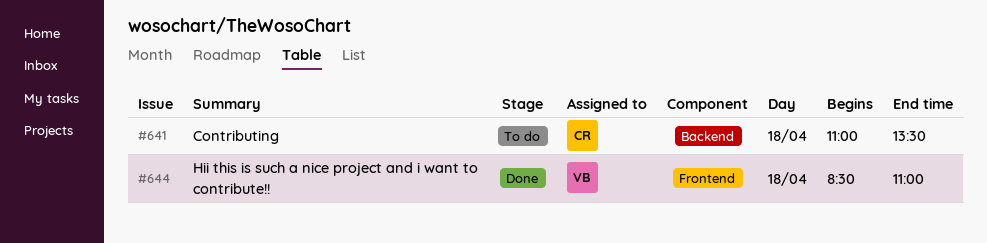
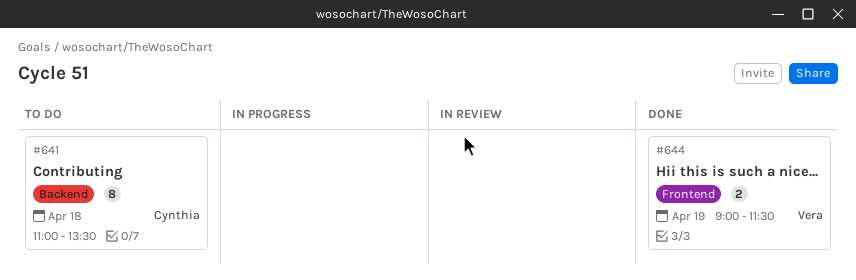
#644, day: Apr 18 -> Apr 19
#644, begins: 08:30 -> 09:00
#644, ends: 11:00 -> 11:30

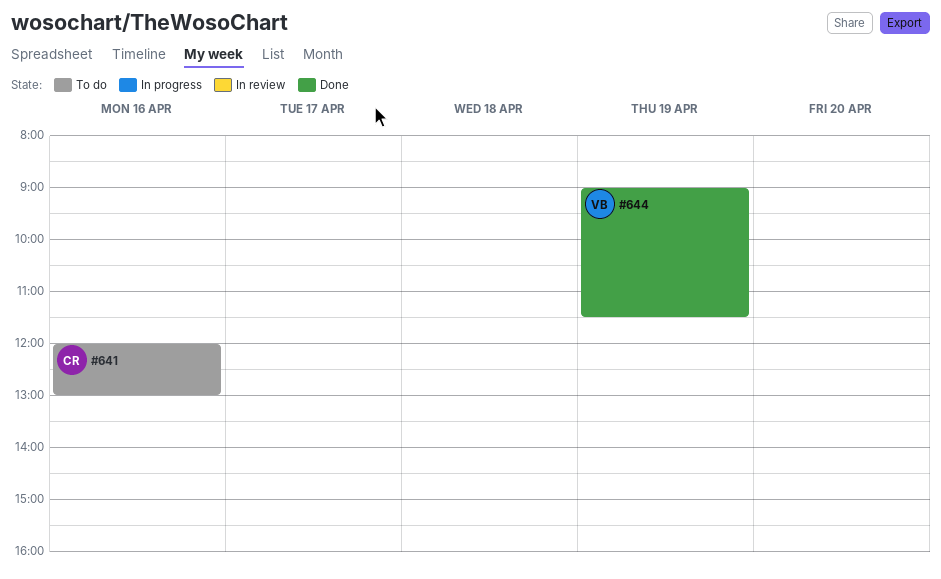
#641, day: Apr 18 -> Apr 16
#641, begins: 11:00 -> 12:00
#641, ends: 13:30 -> 13:00

